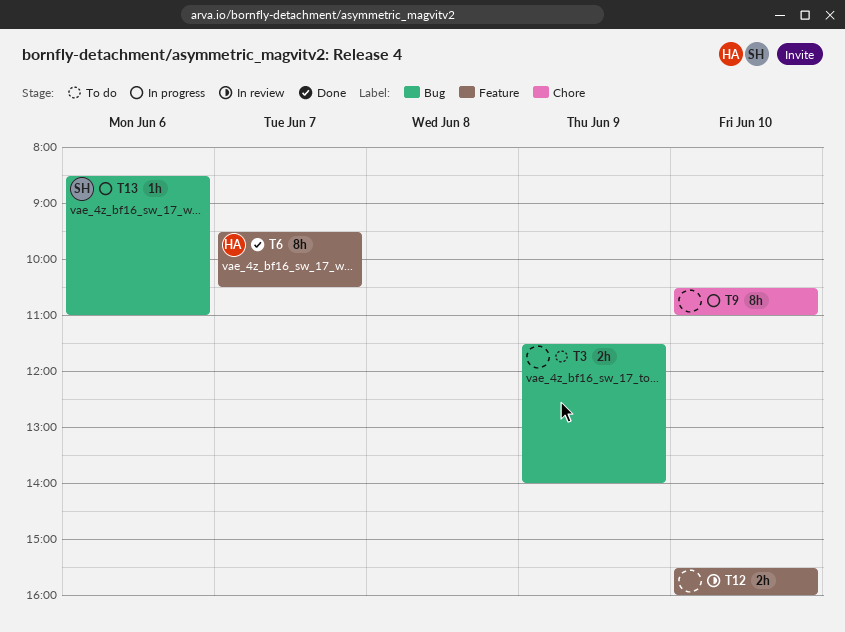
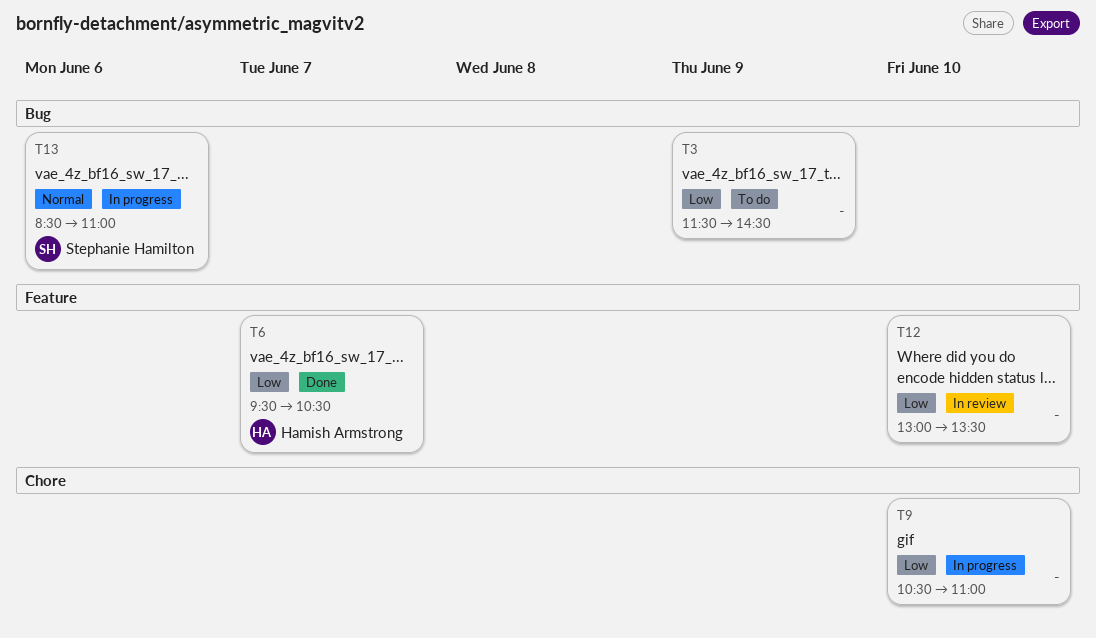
T3, ends: 14:00 -> 14:30
T12, begins: 15:30 -> 13:00
T12, ends: 16:00 -> 13:30

